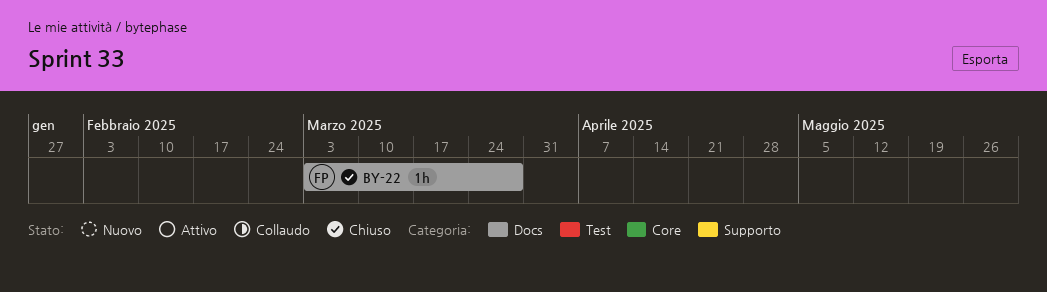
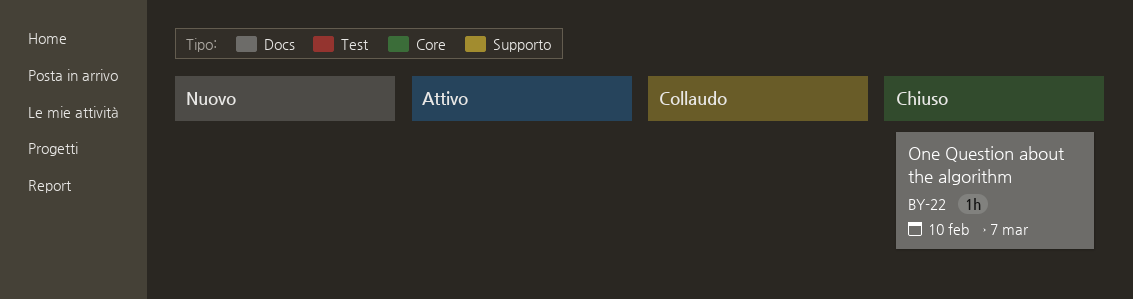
BY-22, start: Mar 3 -> Feb 10
BY-22, due: Mar 28 -> Mar 7

